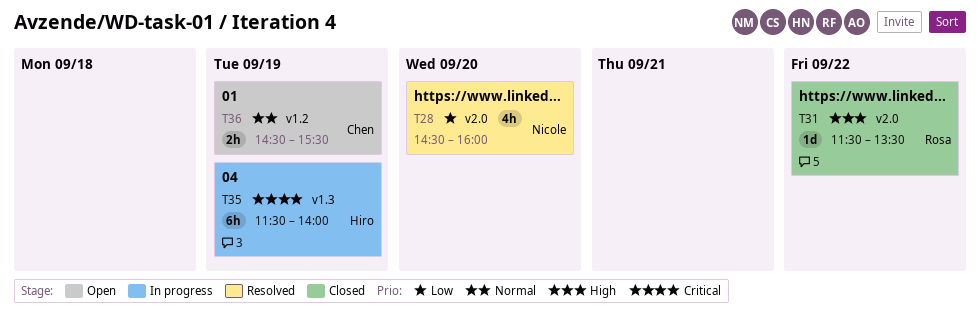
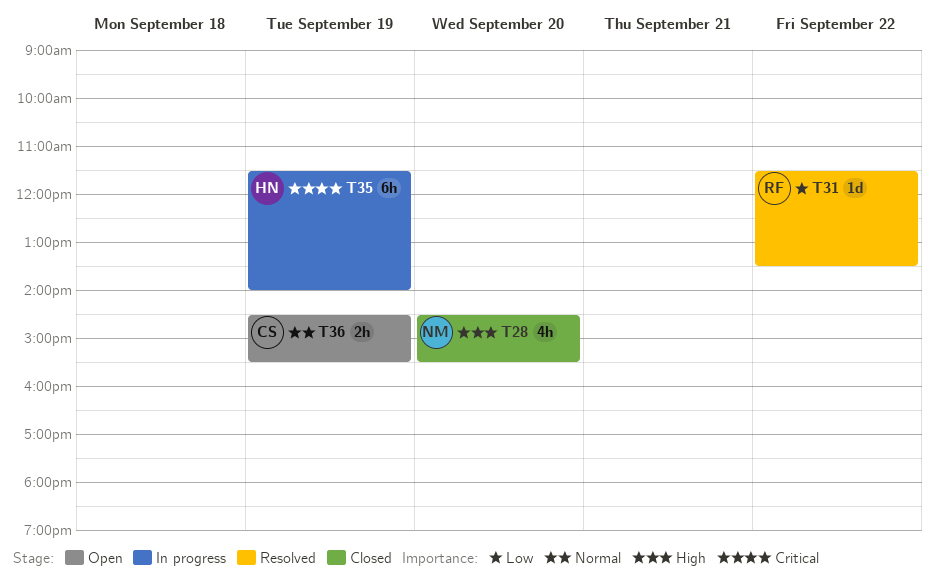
T28, status: Resolved -> Closed
T28, priority: Low -> High
T28, ends: 16:00 -> 15:30
T31, status: Closed -> Resolved
T31, priority: High -> Low

